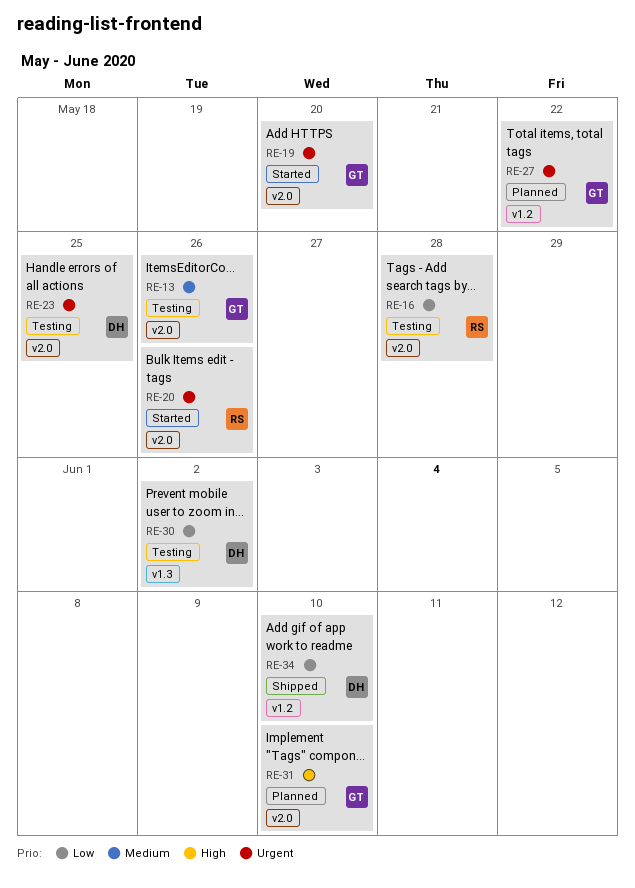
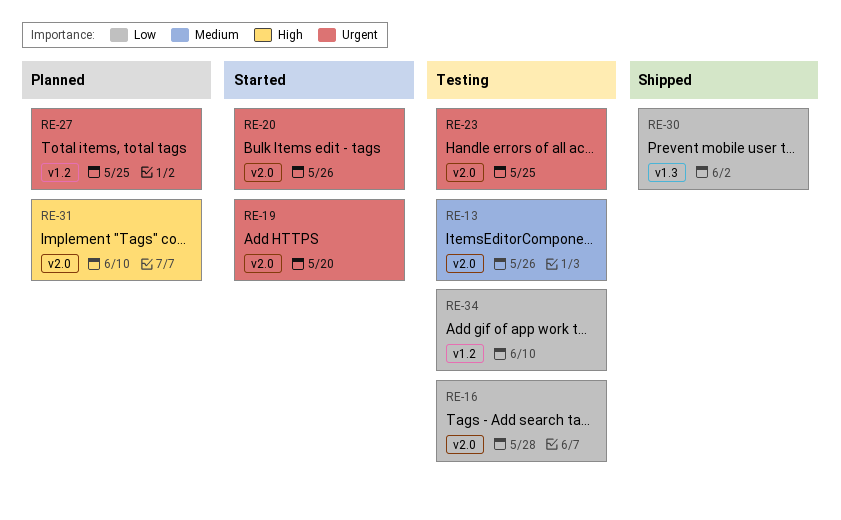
RE-27, due: May 22 -> May 25
RE-30, status: Testing -> Shipped
RE-34, status: Shipped -> Testing

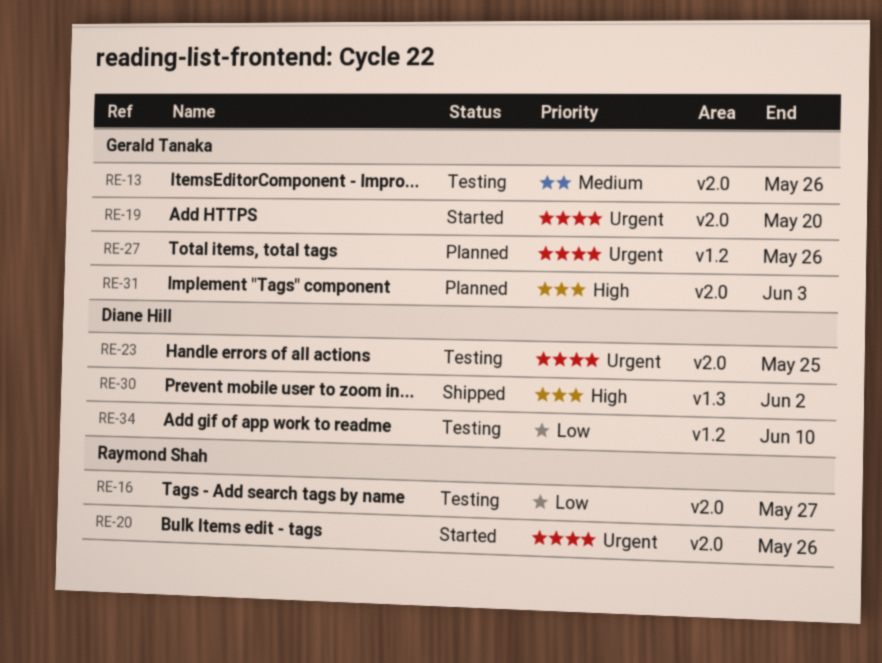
RE-16, due: May 28 -> May 27
RE-27, due: May 25 -> May 26
RE-30, priority: Low -> High
RE-31, due: Jun 10 -> Jun 3

